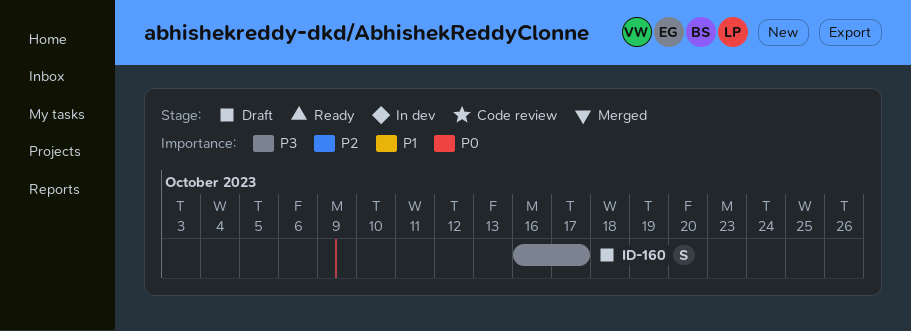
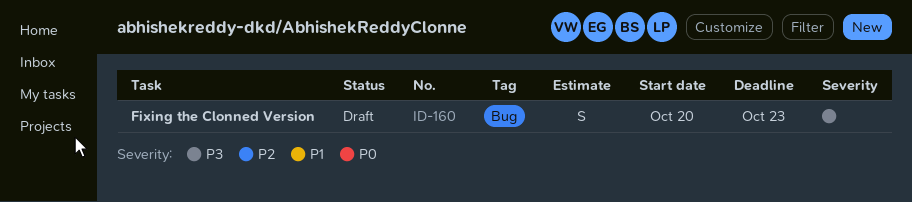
ID-160, start: Oct 16 -> Oct 20
ID-160, due: Oct 17 -> Oct 23

